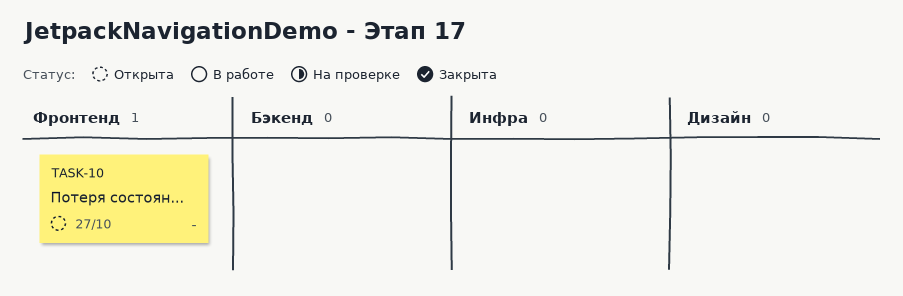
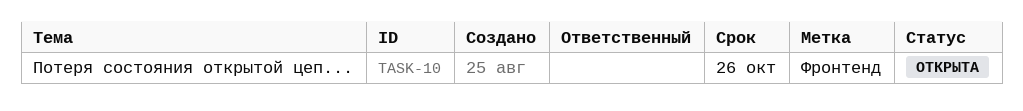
TASK-10, due: Oct 27 -> Oct 26

